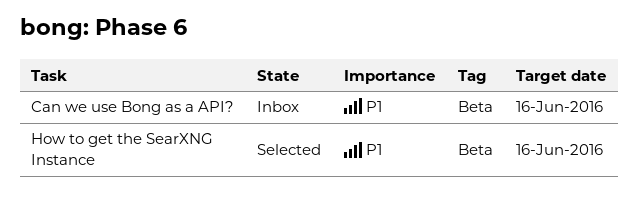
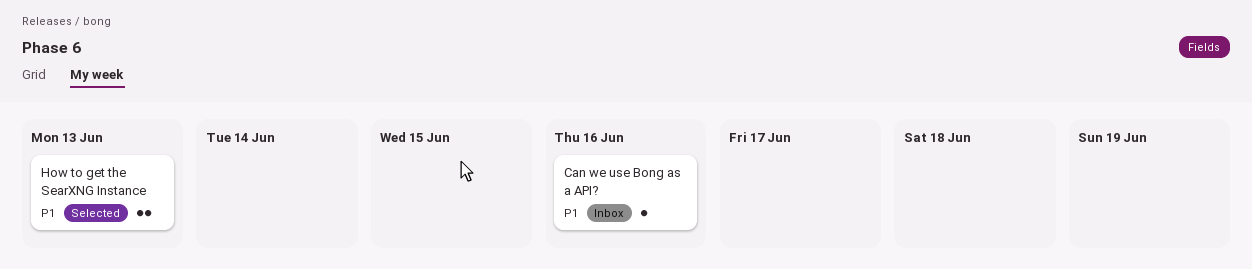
How to get the SearXNG Instance, due: Jun 16 -> Jun 13

